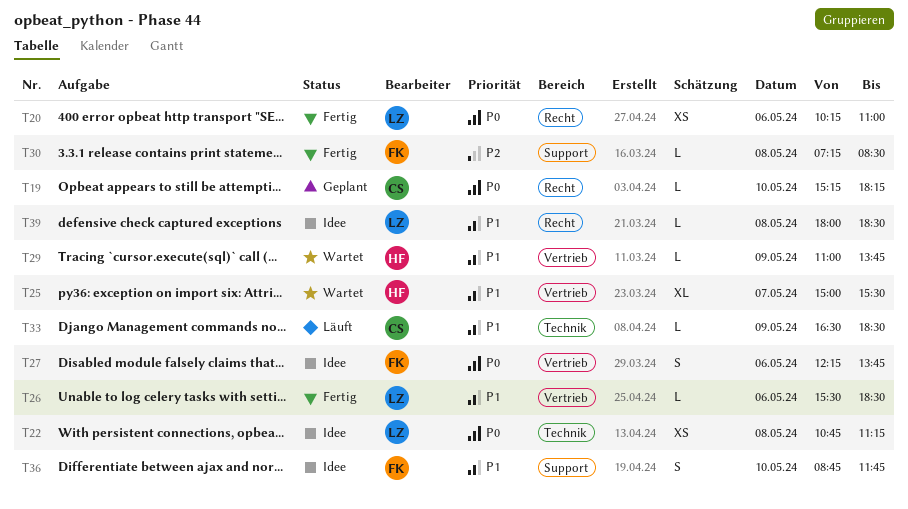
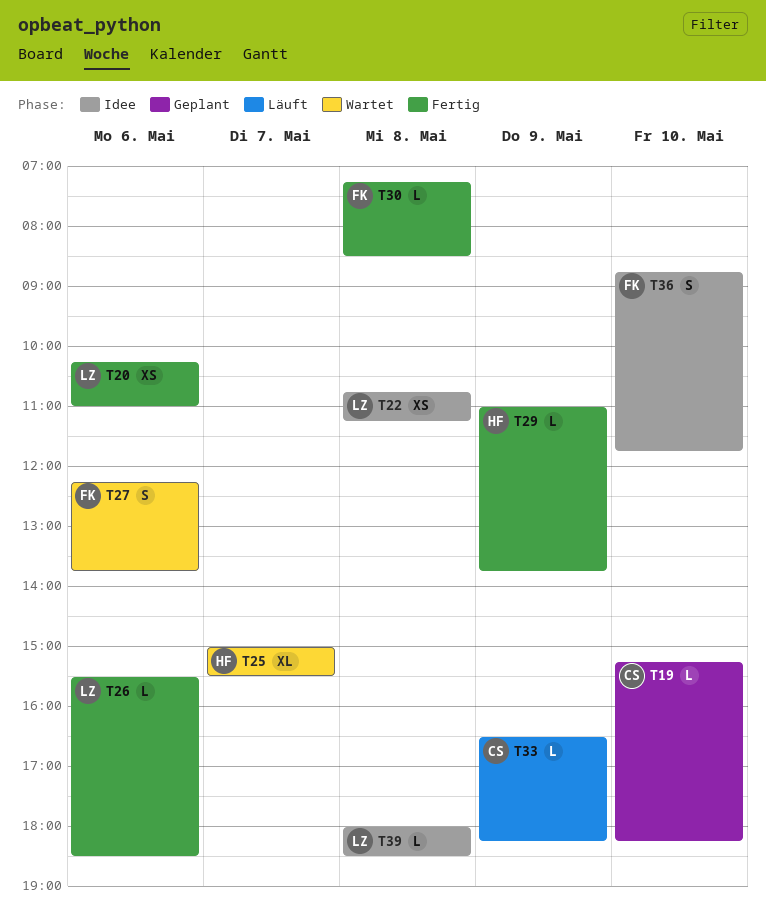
T27, status: Idee -> Wartet
T29, status: Wartet -> Fertig
T33, ends: 18:30 -> 18:15

